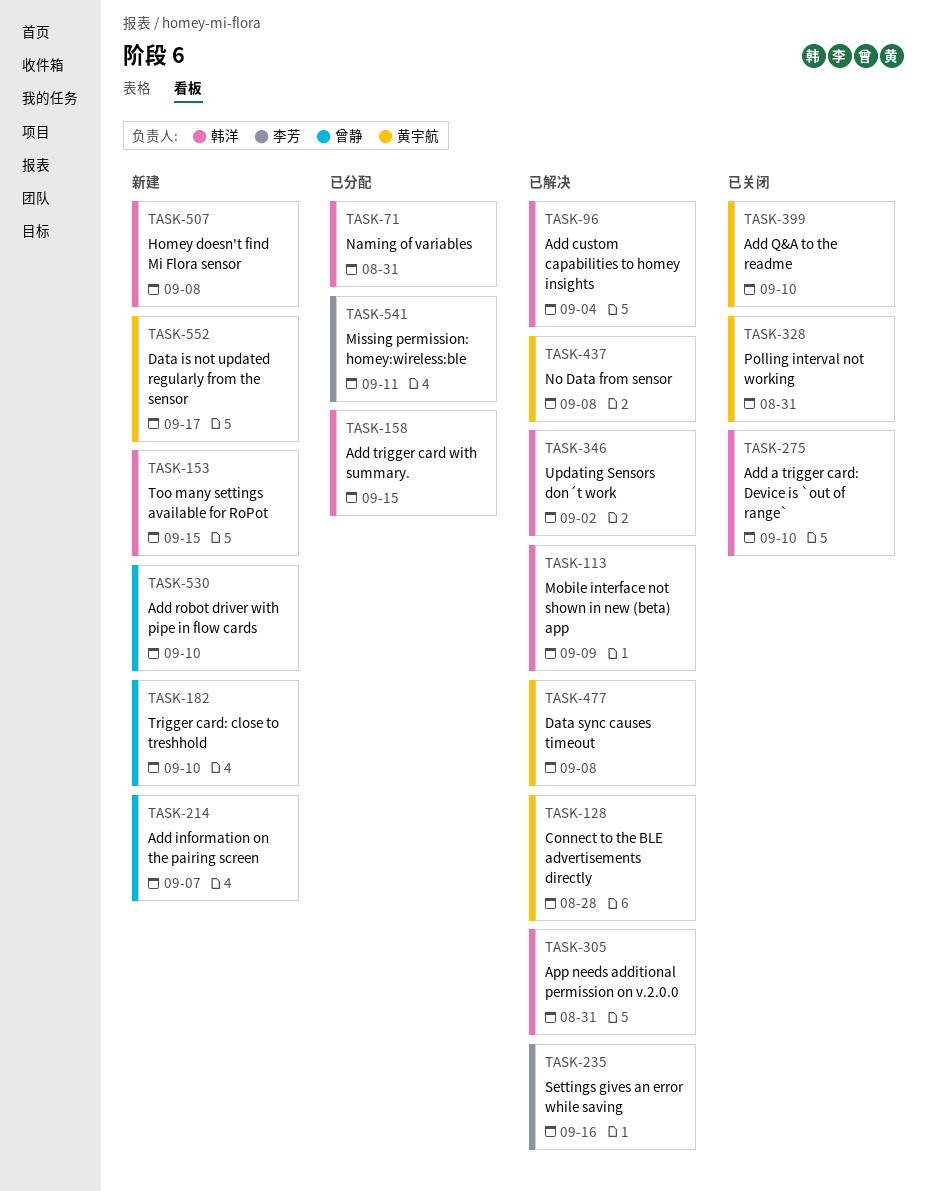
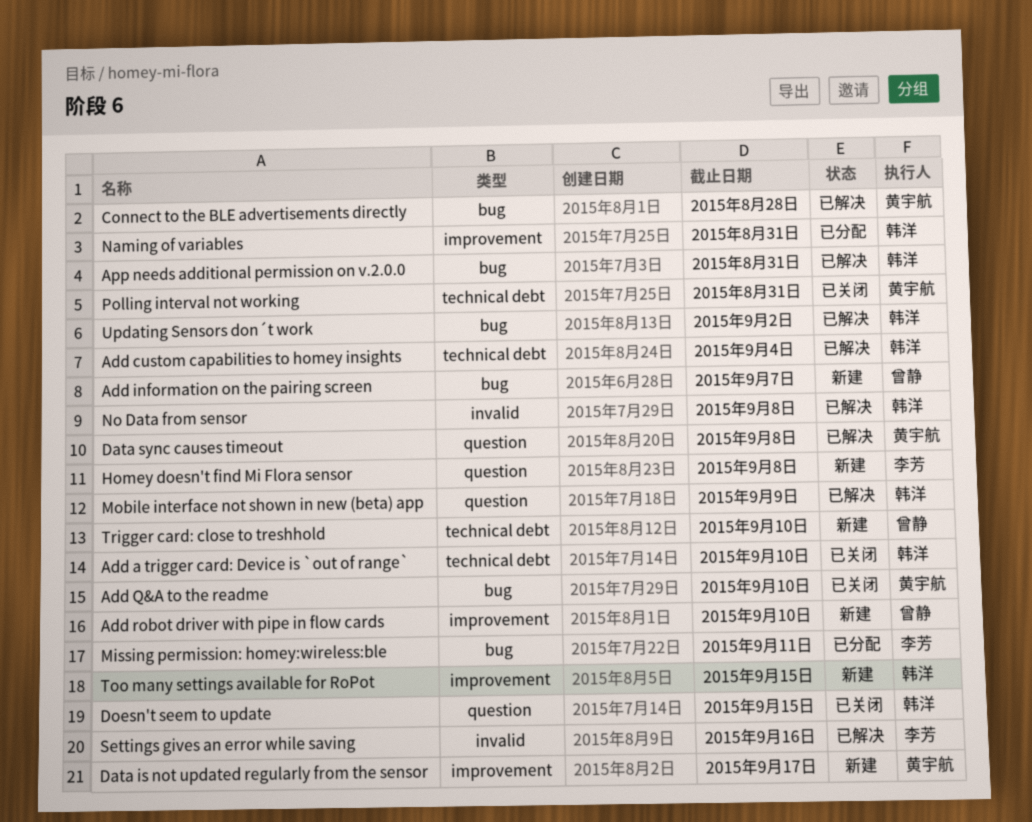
Add trigger card with summary.: present -> none
Doesn't seem to update: none -> present
Homey doesn't find Mi Flora sensor, owner: 韩洋 -> 李芳
No Data from sensor, owner: 黄宇航 -> 韩洋

